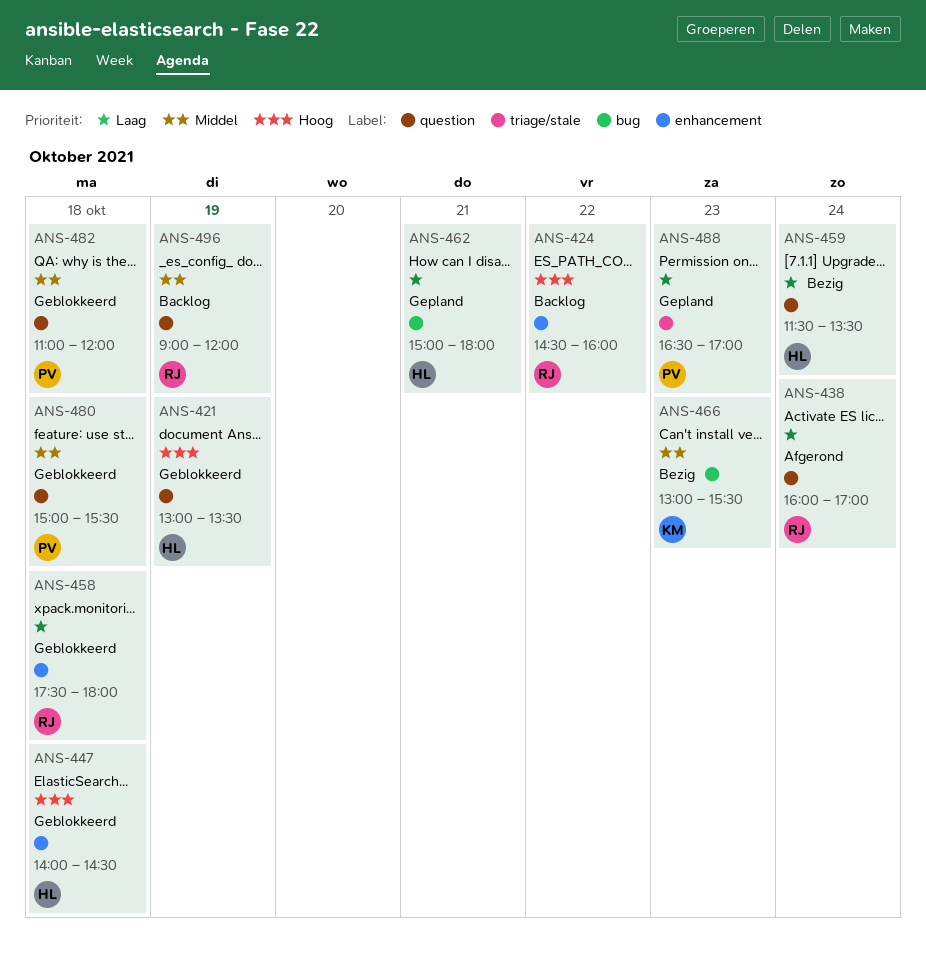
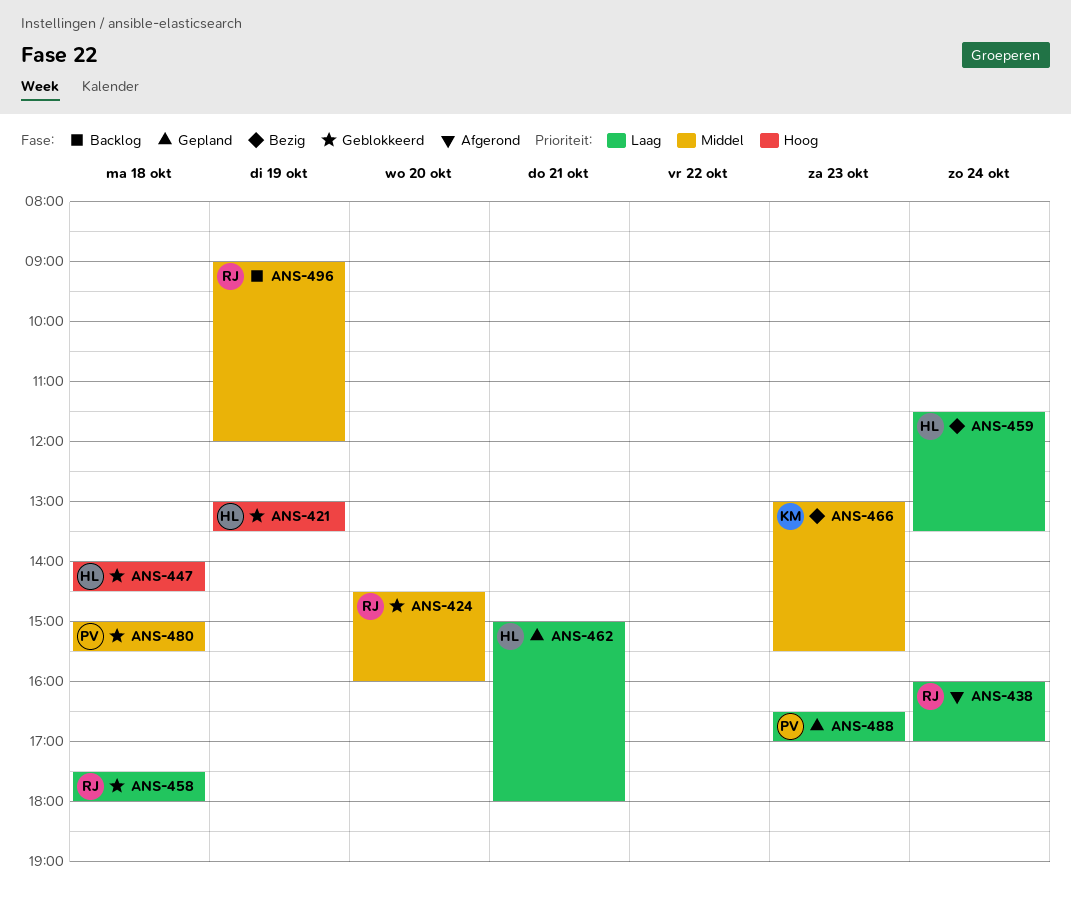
ANS-424, status: Backlog -> Geblokkeerd
ANS-424, priority: Hoog -> Middel
ANS-424, day: Oct 22 -> Oct 20
ANS-482: present -> none

